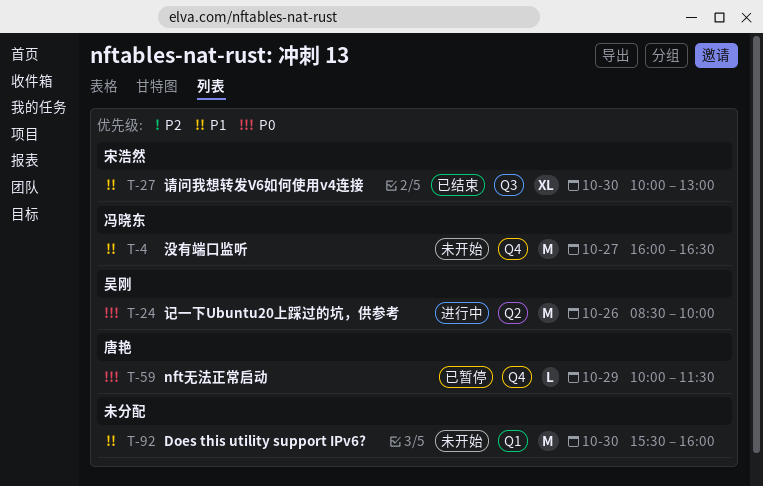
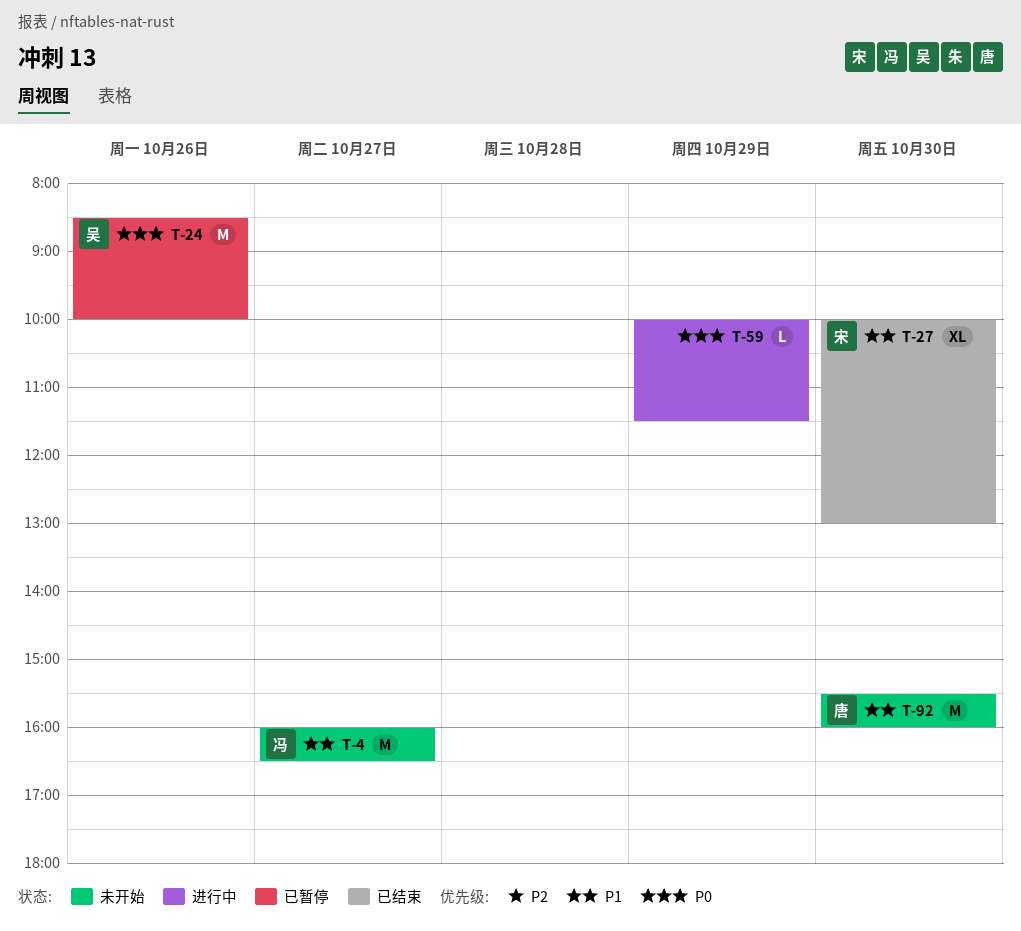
T-24, status: 进行中 -> 已暂停
T-59, status: 已暂停 -> 进行中
T-59, owner: 唐艳 -> none
T-92, owner: none -> 唐艳

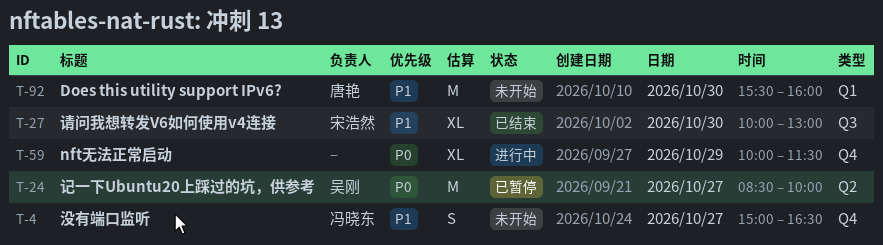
T-4, estimate: M -> S
T-4, begins: 16:00 -> 15:00
T-24, day: Oct 26 -> Oct 27
T-59, estimate: L -> XL

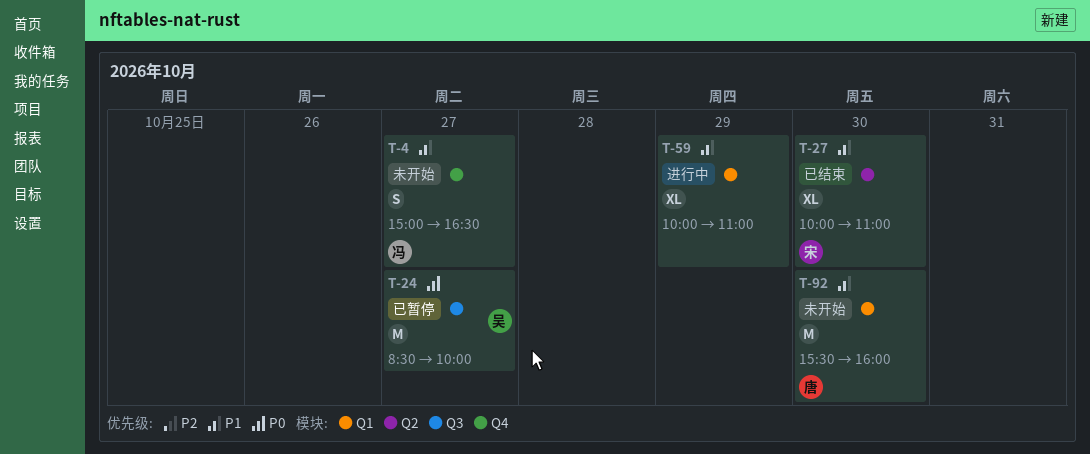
T-24, label: Q2 -> Q3
T-27, label: Q3 -> Q2
T-27, ends: 13:00 -> 11:00
T-59, priority: P0 -> P1
T-59, label: Q4 -> Q1
T-59, ends: 11:30 -> 11:00

